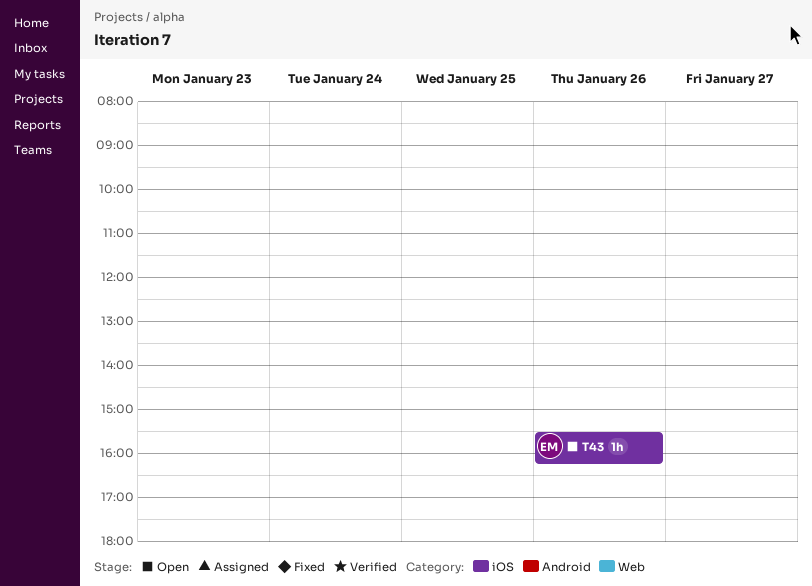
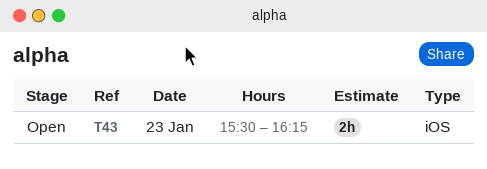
T43, estimate: 1h -> 2h
T43, day: Jan 26 -> Jan 23

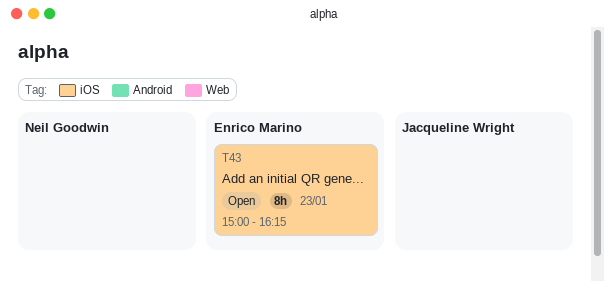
T43, estimate: 2h -> 8h
T43, begins: 15:30 -> 15:00

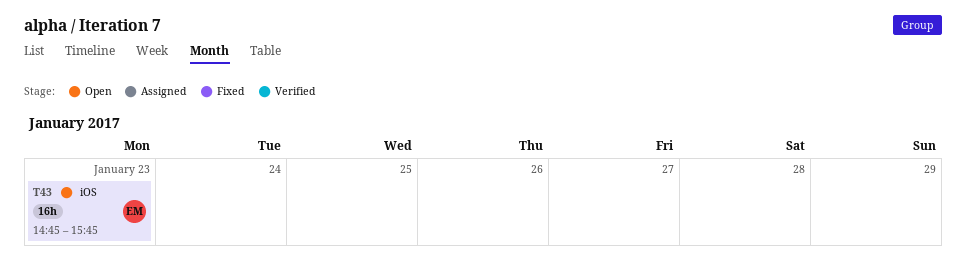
T43, estimate: 8h -> 16h
T43, begins: 15:00 -> 14:45
T43, ends: 16:15 -> 15:45

